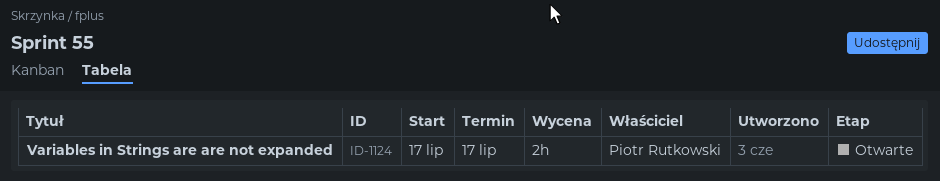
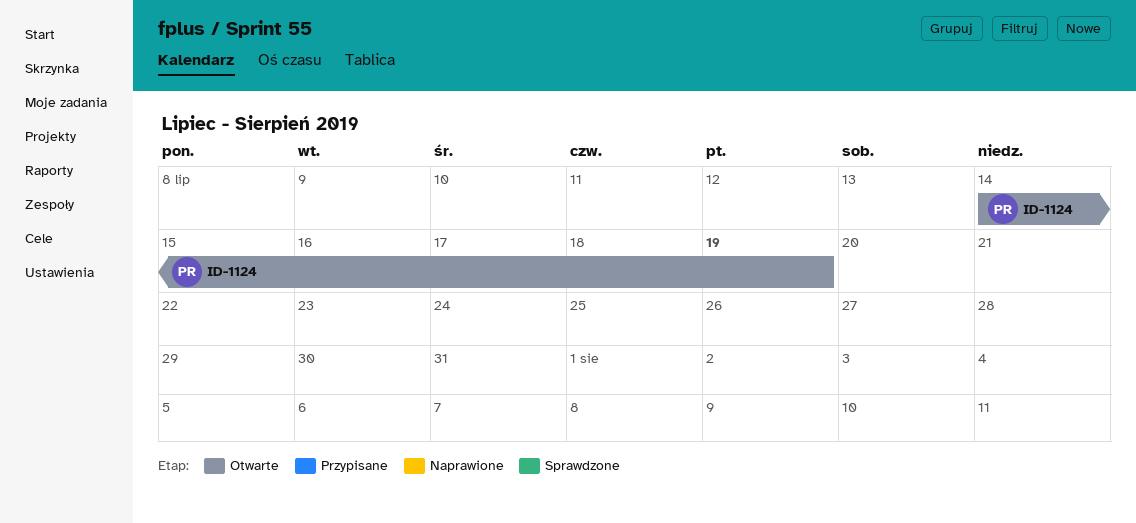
ID-1124, start: Jul 17 -> Jul 14
ID-1124, due: Jul 17 -> Jul 19

